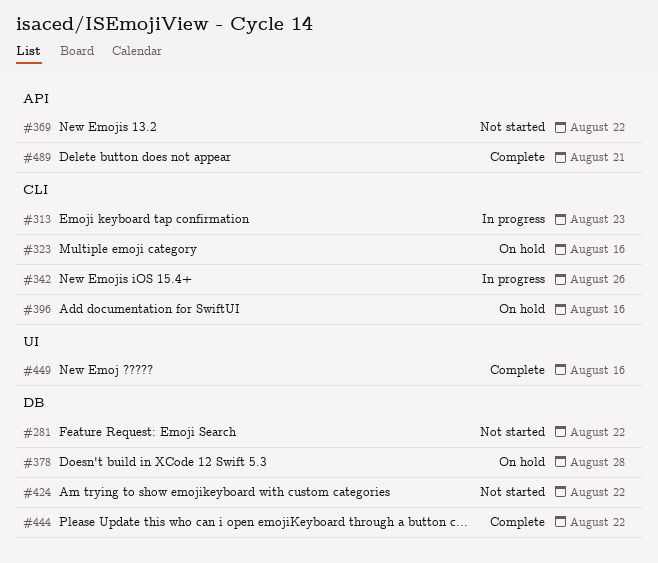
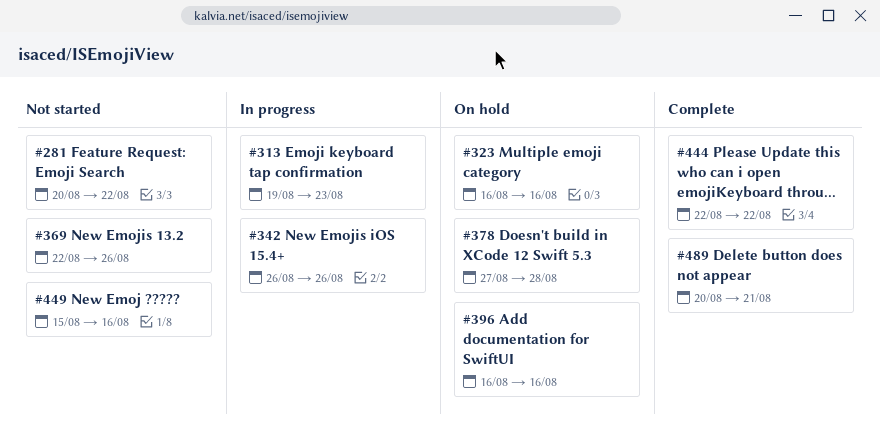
#369, due: Aug 22 -> Aug 26
#424: present -> none
#449, status: Complete -> Not started

